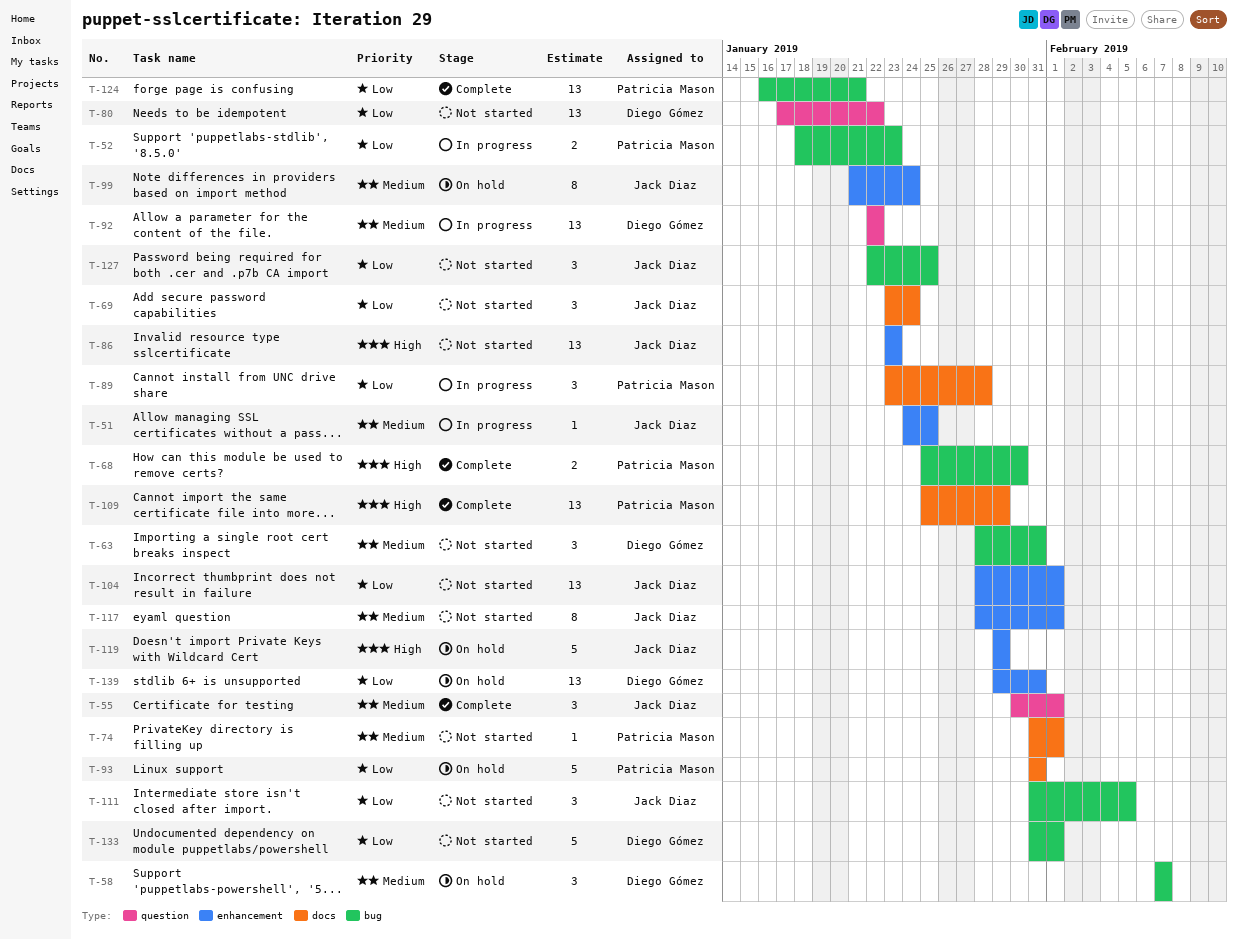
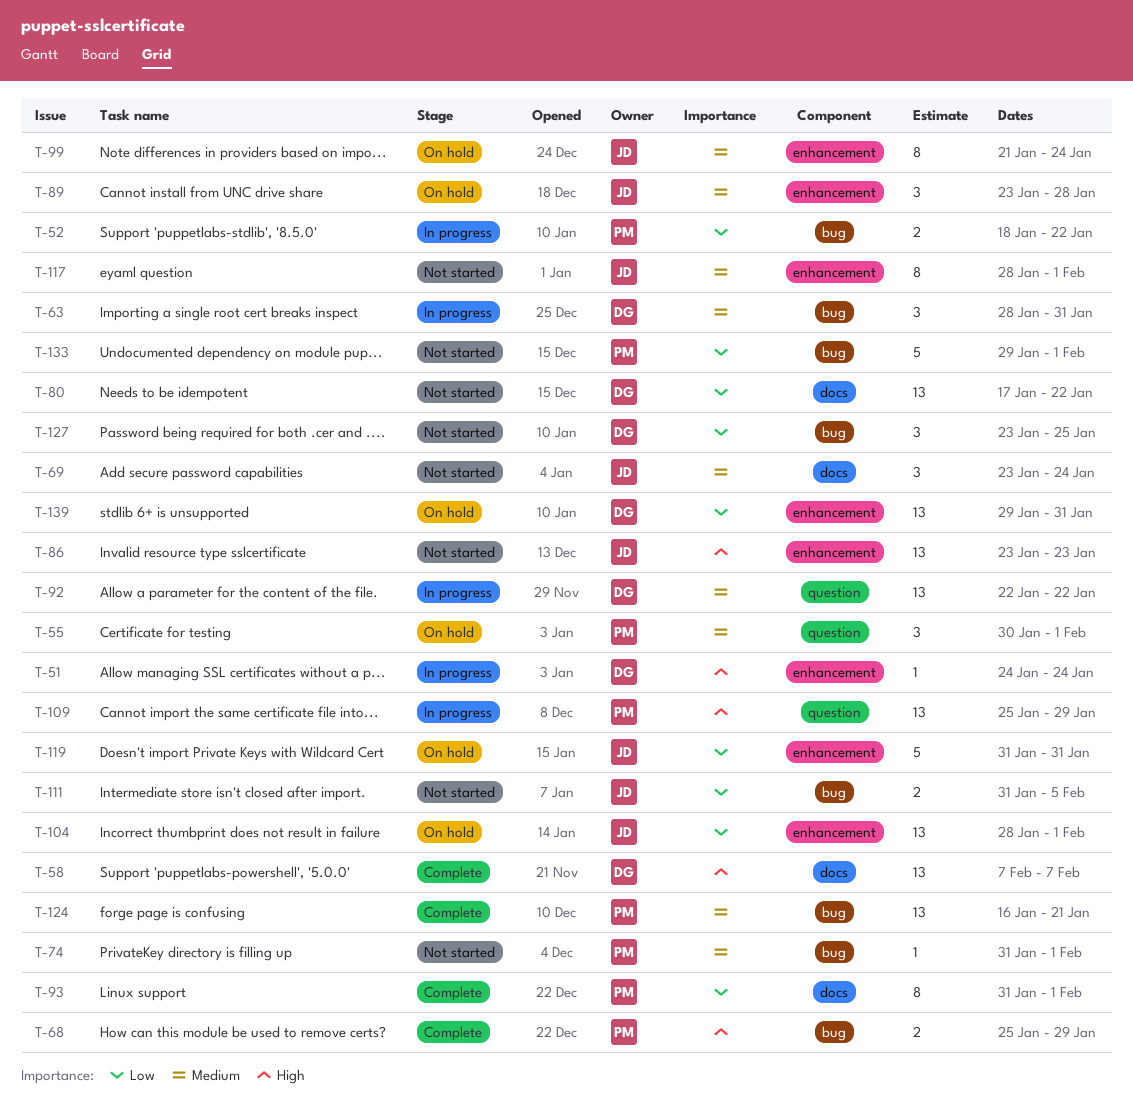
T-51, owner: Jack Diaz -> Diego Gómez
T-51, priority: Medium -> High
T-51, due: Jan 25 -> Jan 24
T-52, due: Jan 23 -> Jan 22
T-55, status: Complete -> On hold
T-55, owner: Jack Diaz -> Patricia Mason
T-58, status: On hold -> Complete
T-58, priority: Medium -> High
T-58, label: bug -> docs
T-58, estimate: 3 -> 13
T-63, status: Not started -> In progress
T-68, due: Jan 30 -> Jan 29
T-69, priority: Low -> Medium
T-74, label: docs -> bug
T-80, label: question -> docs
T-89, status: In progress -> On hold
T-89, owner: Patricia Mason -> Jack Diaz
T-89, priority: Low -> Medium
T-89, label: docs -> enhancement
T-93, status: On hold -> Complete
T-93, estimate: 5 -> 8
T-93, due: Jan 31 -> Feb 1
T-104, status: Not started -> On hold
T-109, status: Complete -> In progress
T-109, label: docs -> question
T-111, estimate: 3 -> 2
T-119, priority: High -> Low
T-119, start: Jan 29 -> Jan 31
T-119, due: Jan 29 -> Jan 31
T-124, priority: Low -> Medium
T-127, owner: Jack Diaz -> Diego Gómez
T-127, start: Jan 22 -> Jan 23
T-133, owner: Diego Gómez -> Patricia Mason
T-133, start: Jan 31 -> Jan 29

